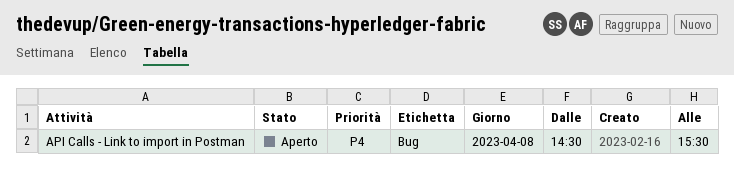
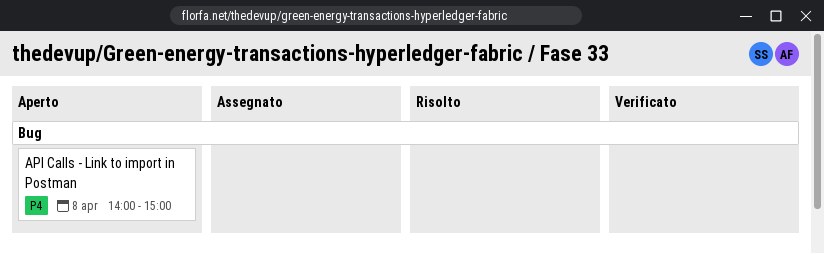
API Calls - Link to import in Postman, begins: 14:30 -> 14:00
API Calls - Link to import in Postman, ends: 15:30 -> 15:00

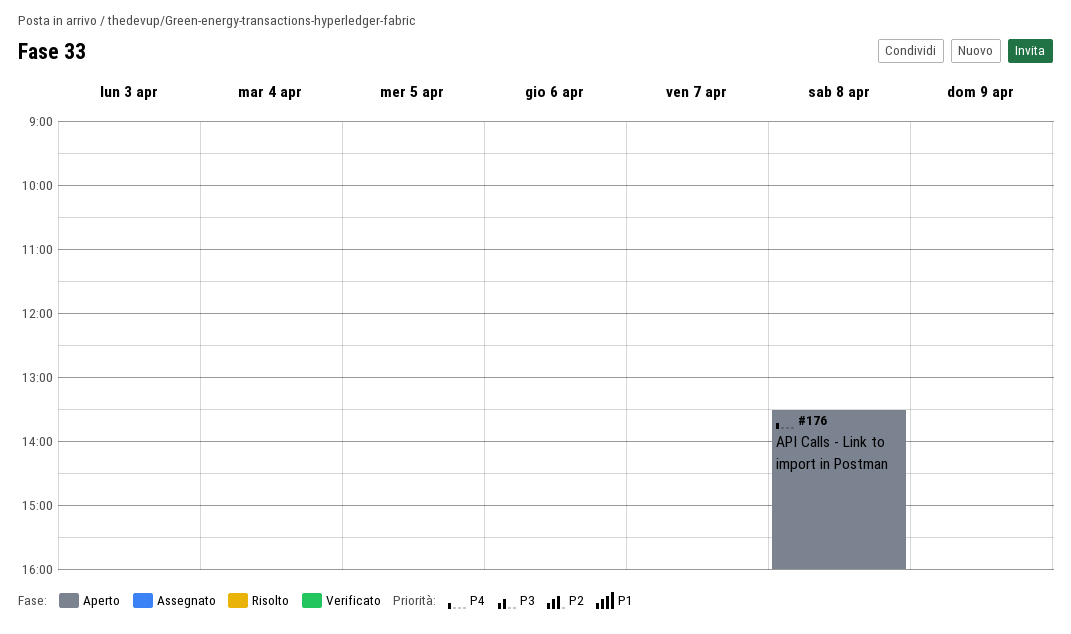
API Calls - Link to import in Postman, begins: 14:00 -> 13:30
API Calls - Link to import in Postman, ends: 15:00 -> 16:00

